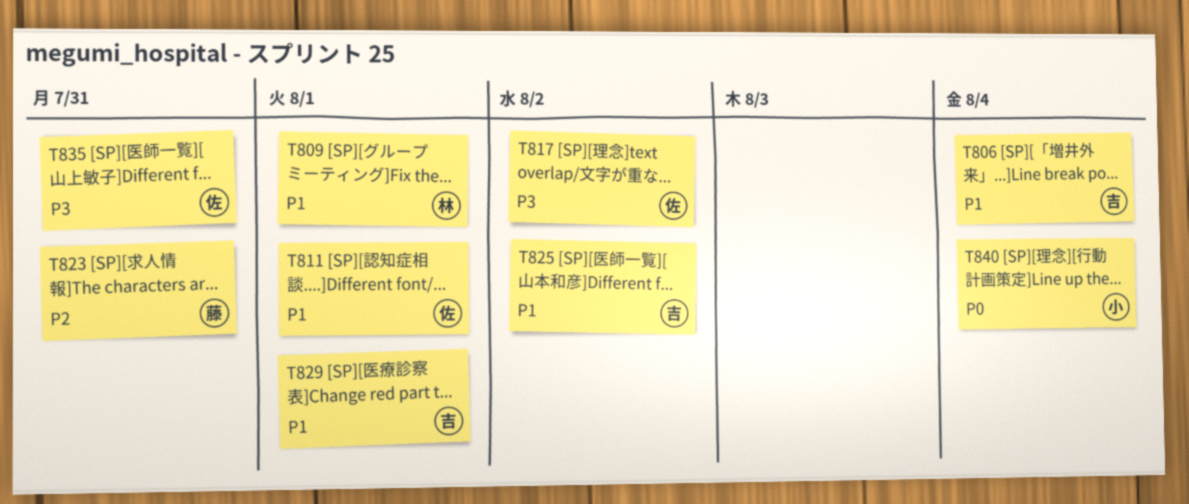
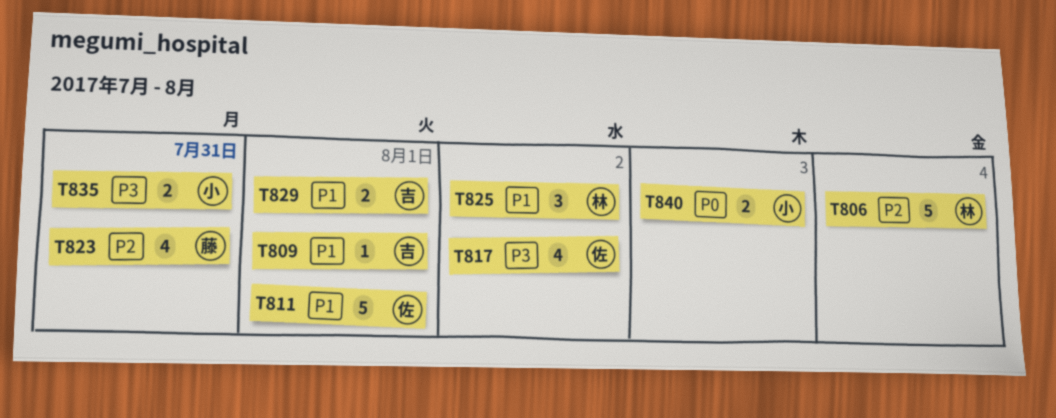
T806, owner: 吉 -> 林
T806, priority: P1 -> P2
T809, owner: 林 -> 吉
T825, owner: 吉 -> 林
T835, owner: 佐 -> 小
T840, due: Aug 4 -> Aug 3

